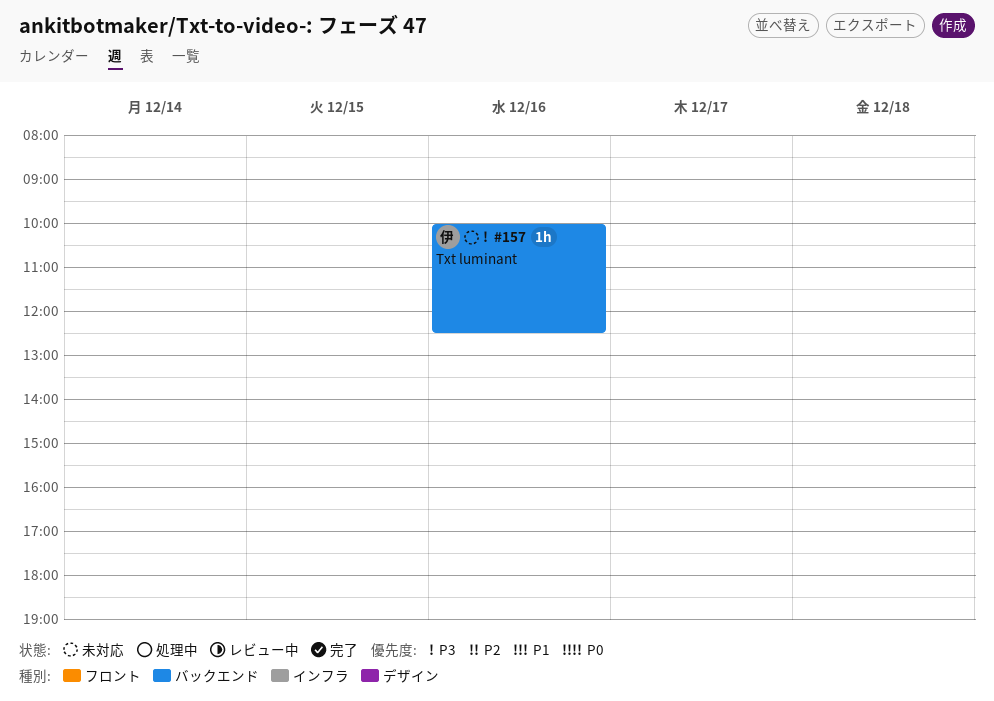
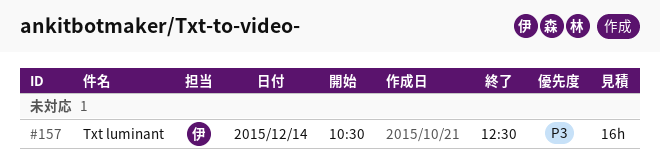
#157, estimate: 1h -> 16h
#157, day: Dec 16 -> Dec 14
#157, begins: 10:00 -> 10:30

